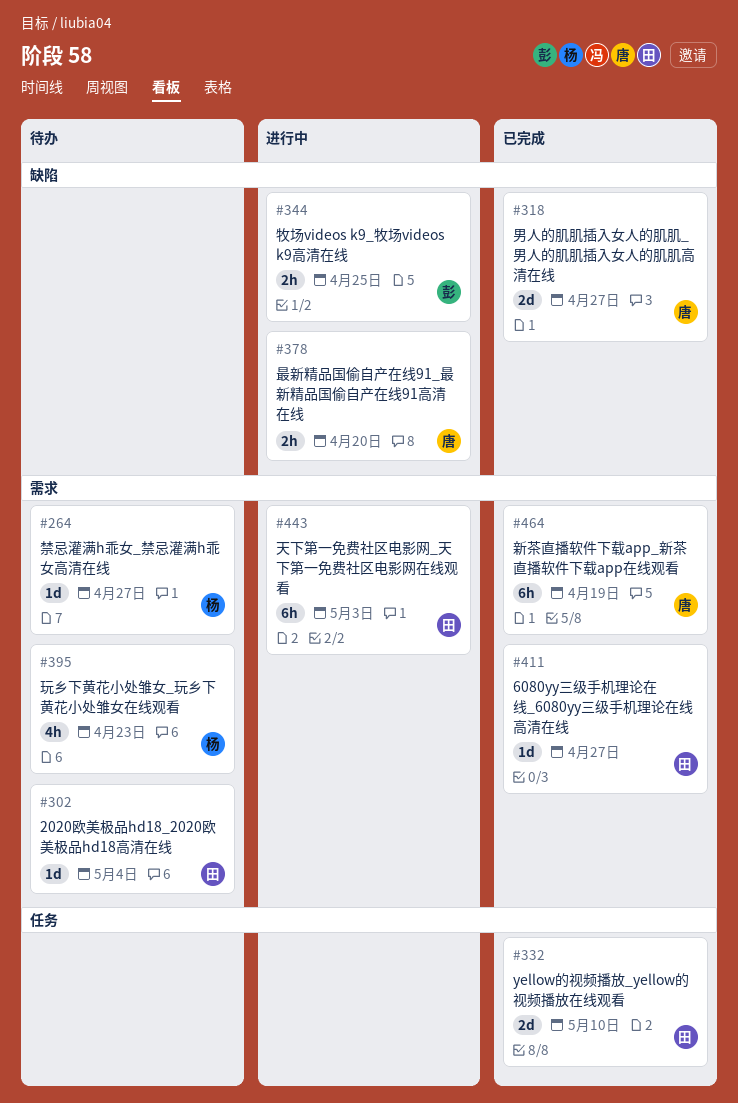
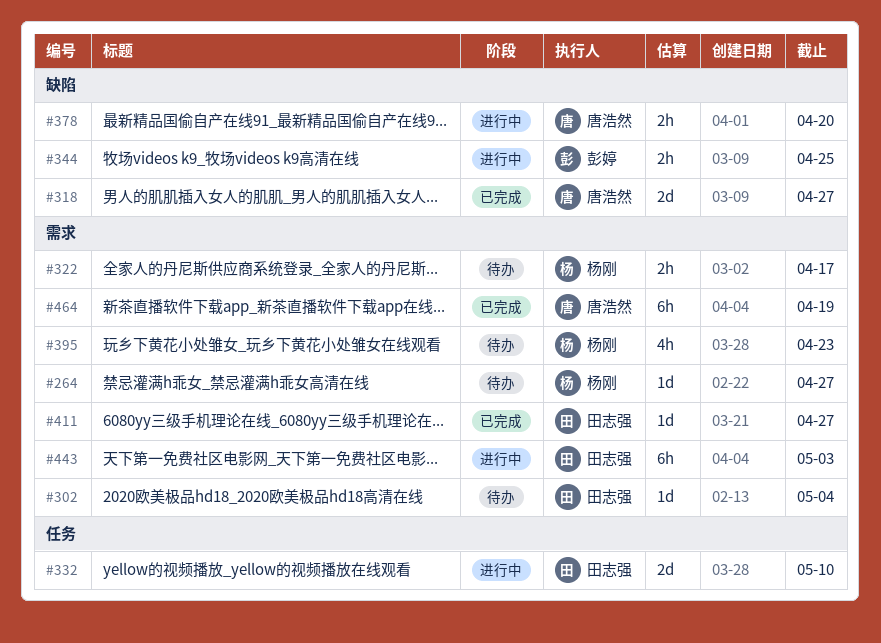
#322: none -> present
#332, status: 已完成 -> 进行中

